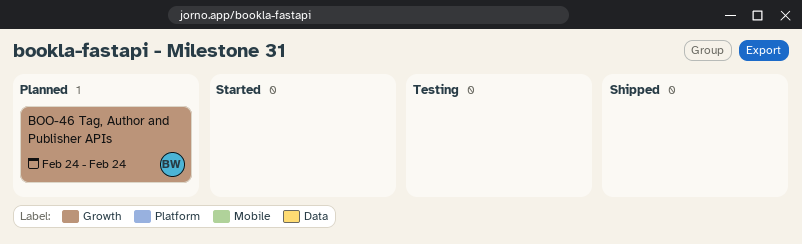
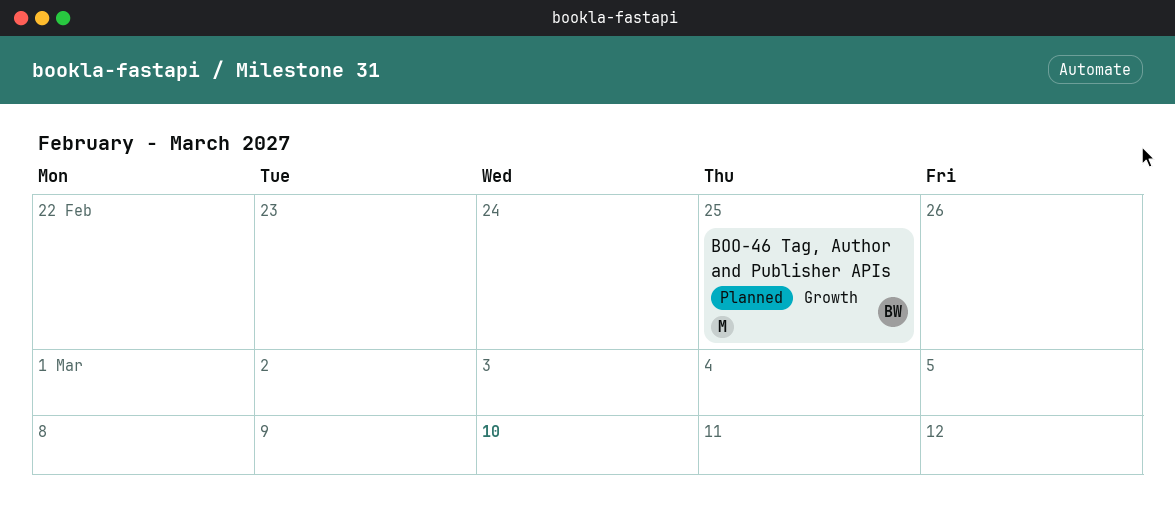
BOO-46, due: Feb 24 -> Feb 25

